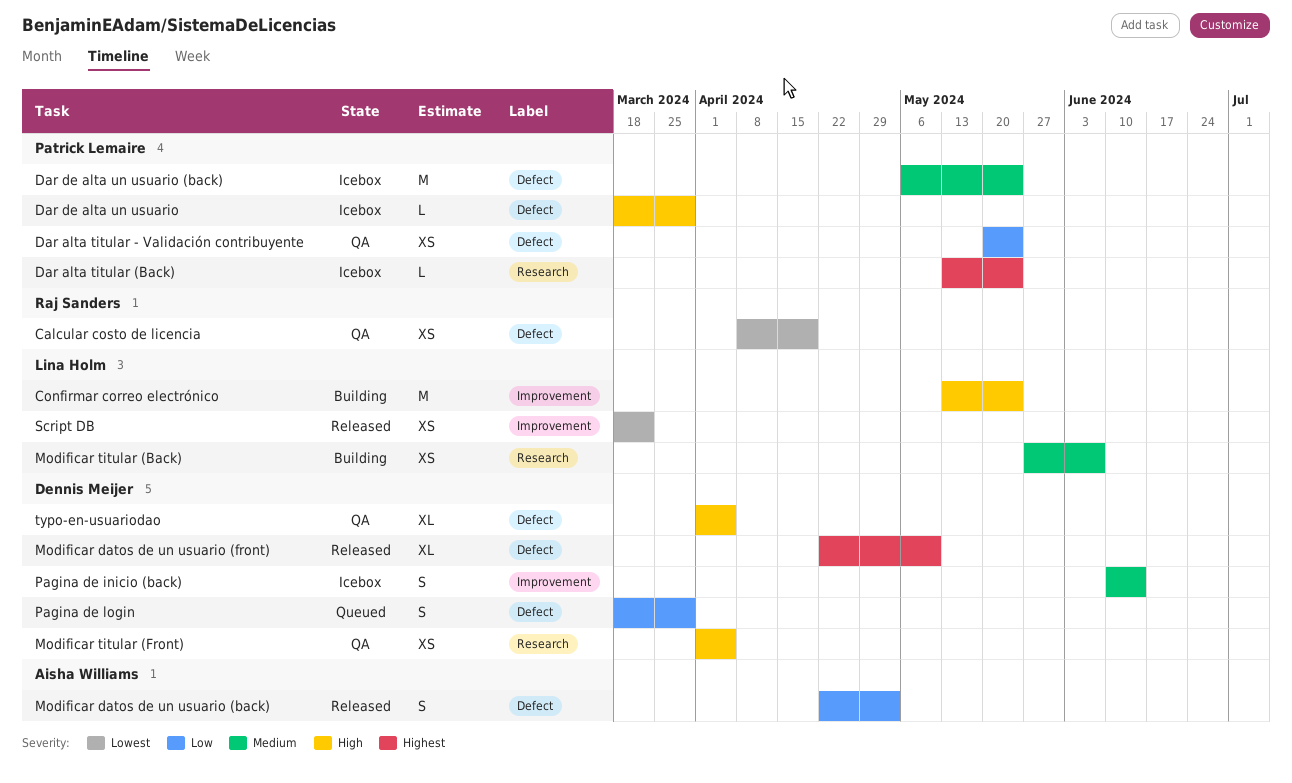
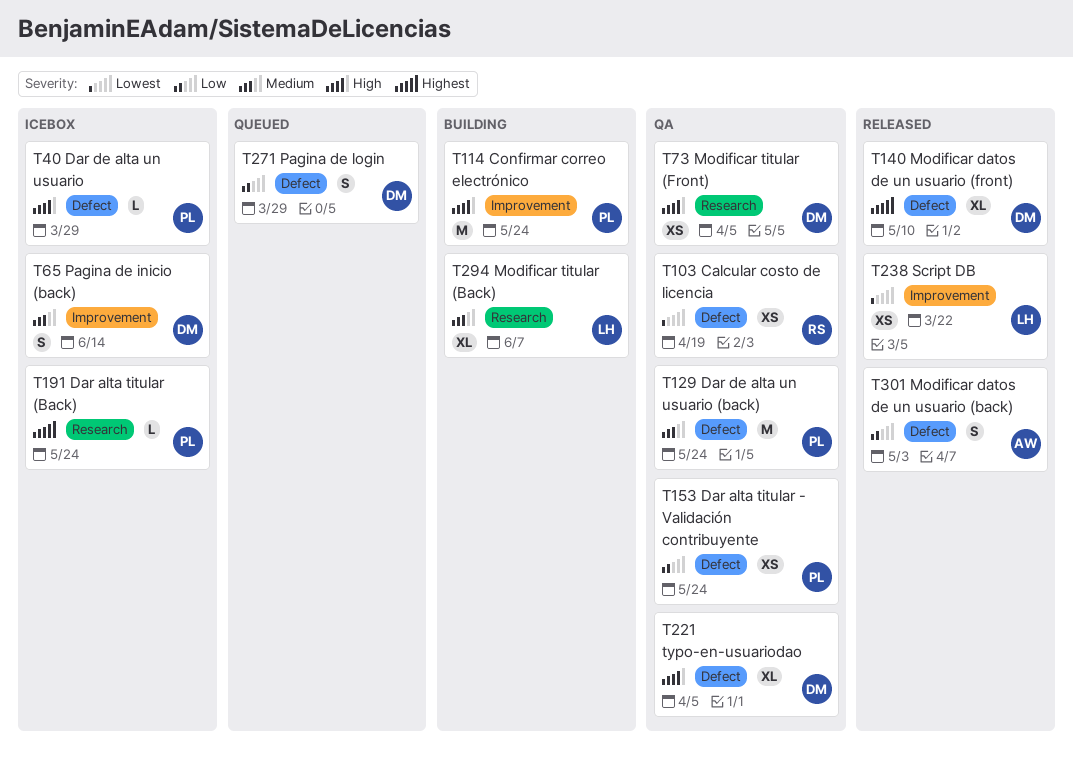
Confirmar correo electrónico, owner: Lina Holm -> Patrick Lemaire
Dar de alta un usuario (back), status: Icebox -> QA
Modificar titular (Back), estimate: XS -> XL

